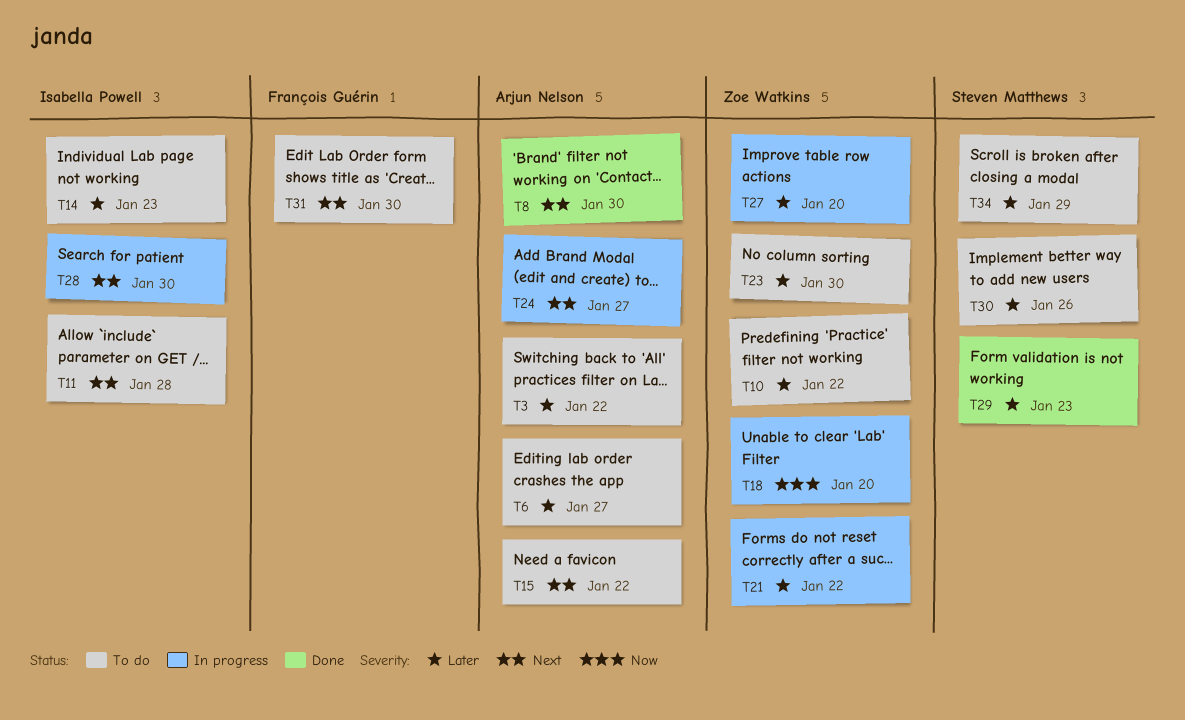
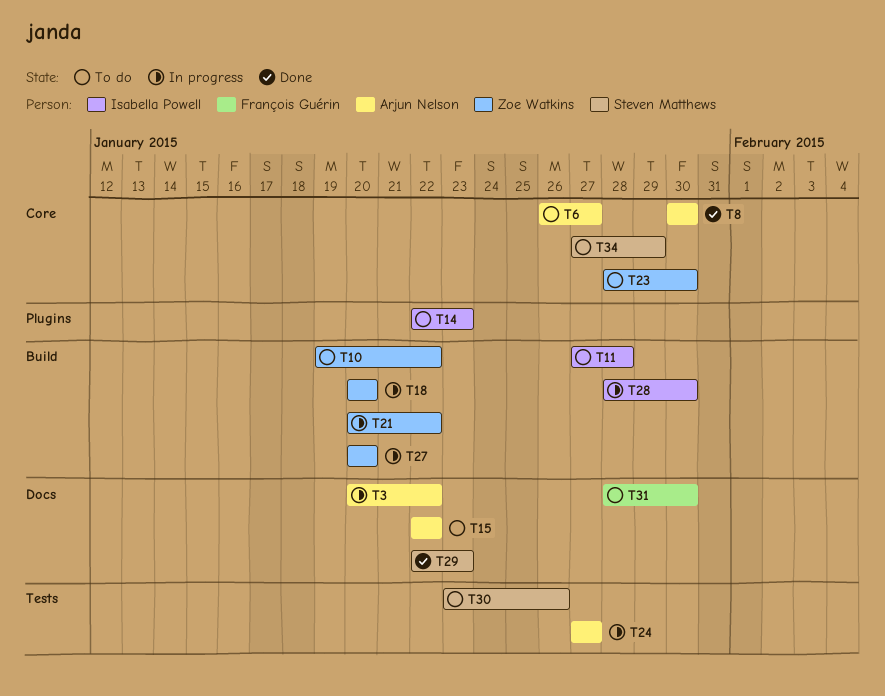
T3, status: To do -> In progress

